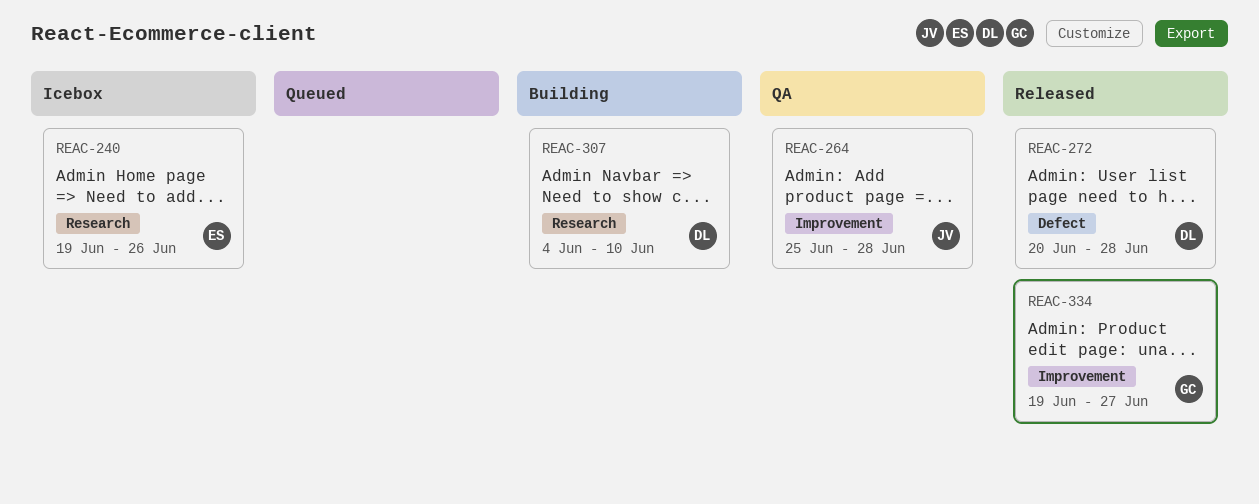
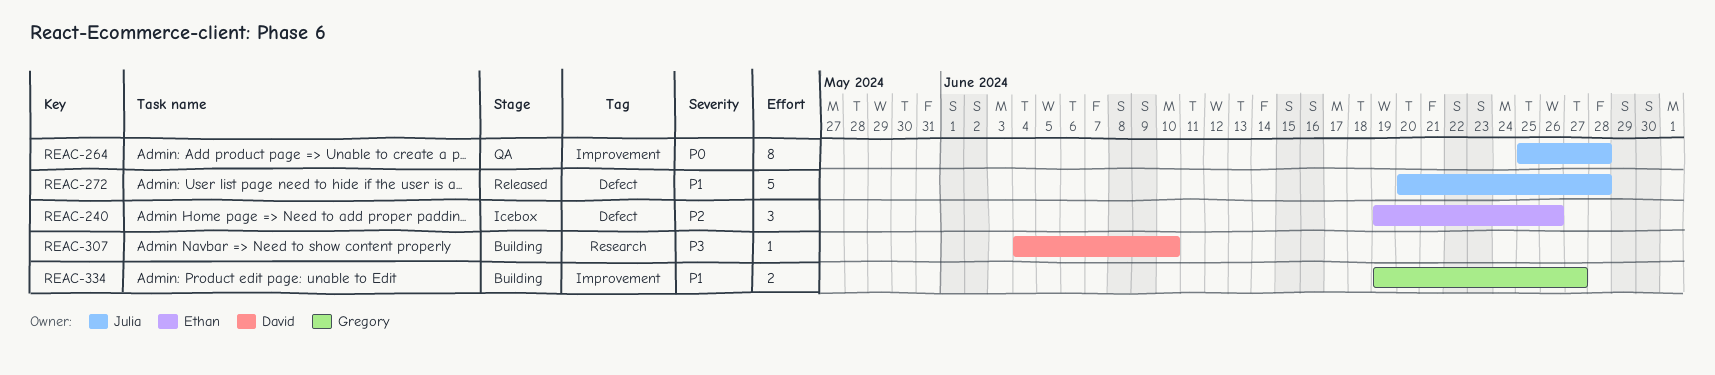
REAC-240, label: Research -> Defect
REAC-272, owner: David -> Julia
REAC-334, status: Released -> Building

